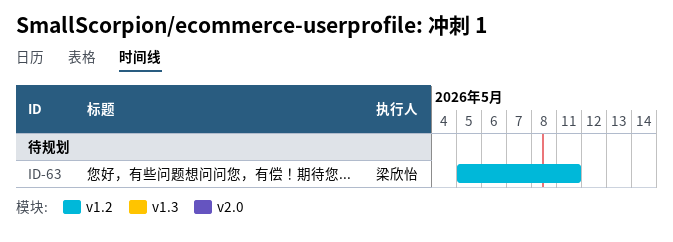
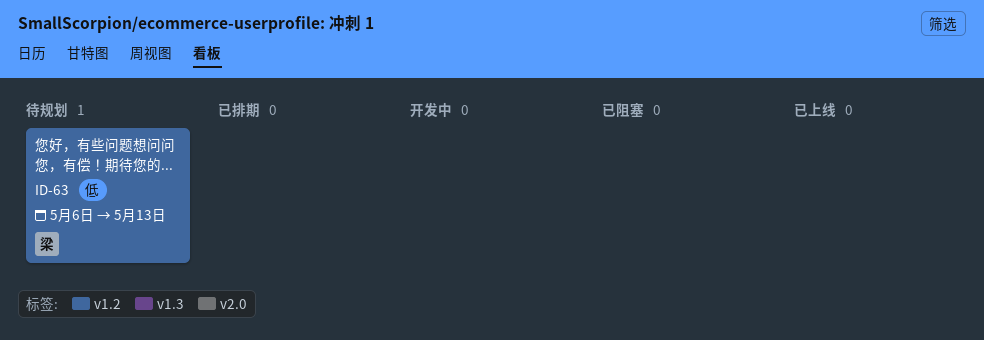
ID-63, start: May 5 -> May 6
ID-63, due: May 11 -> May 13

